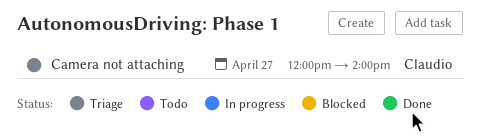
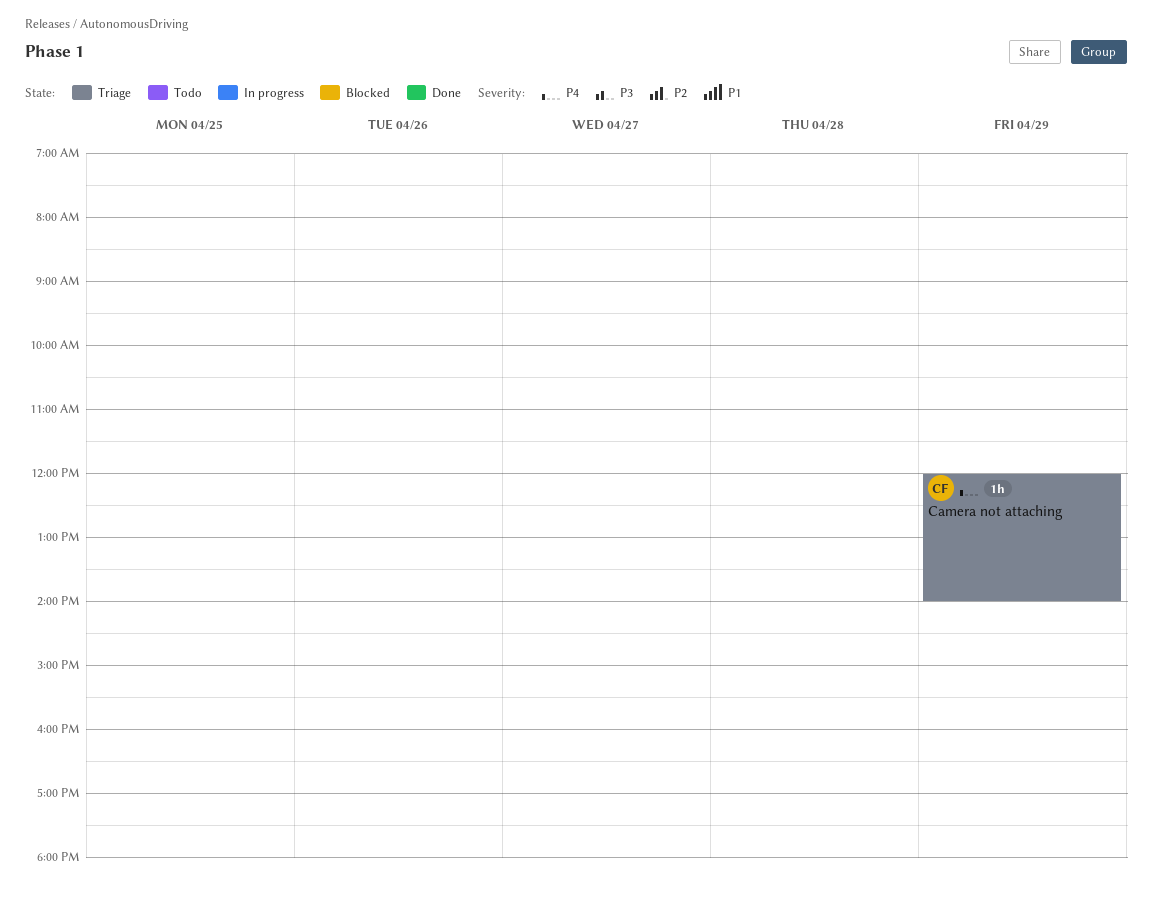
Camera not attaching, day: Apr 27 -> Apr 29

